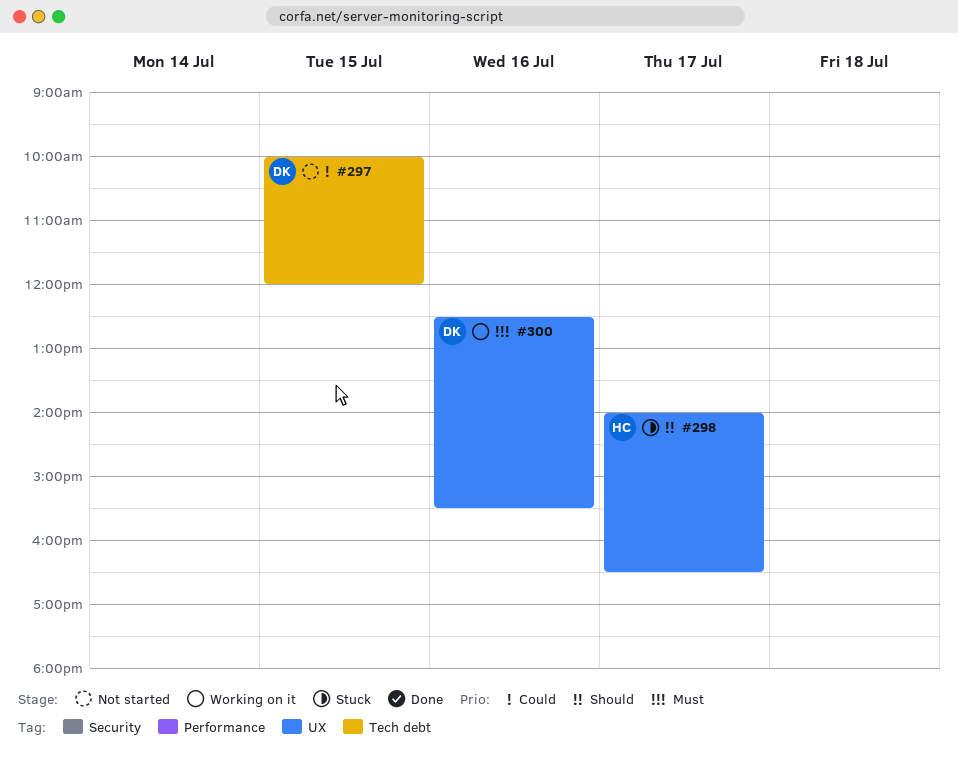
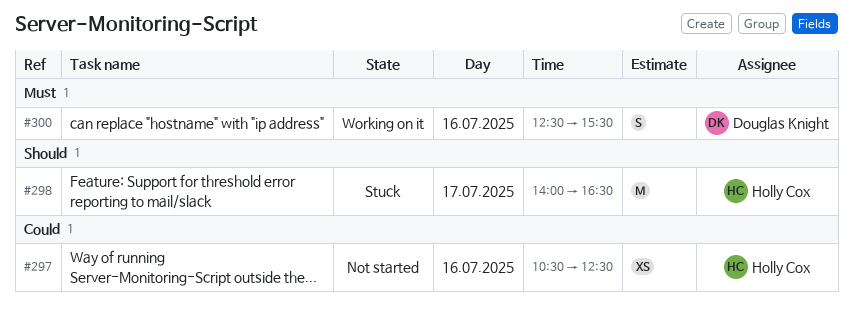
#297, owner: Douglas Knight -> Holly Cox
#297, day: Jul 15 -> Jul 16
#297, begins: 10:00 -> 10:30
#297, ends: 12:00 -> 12:30

